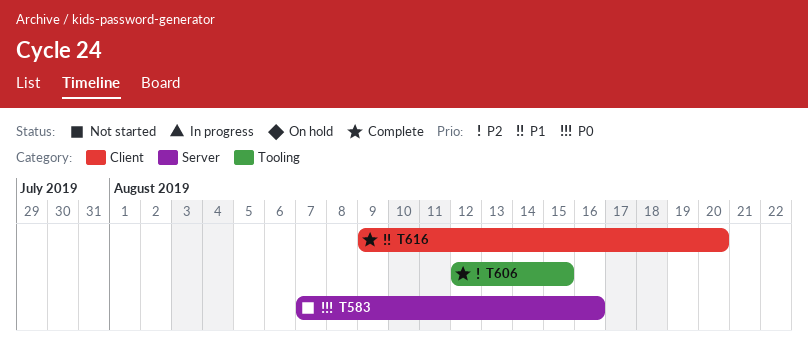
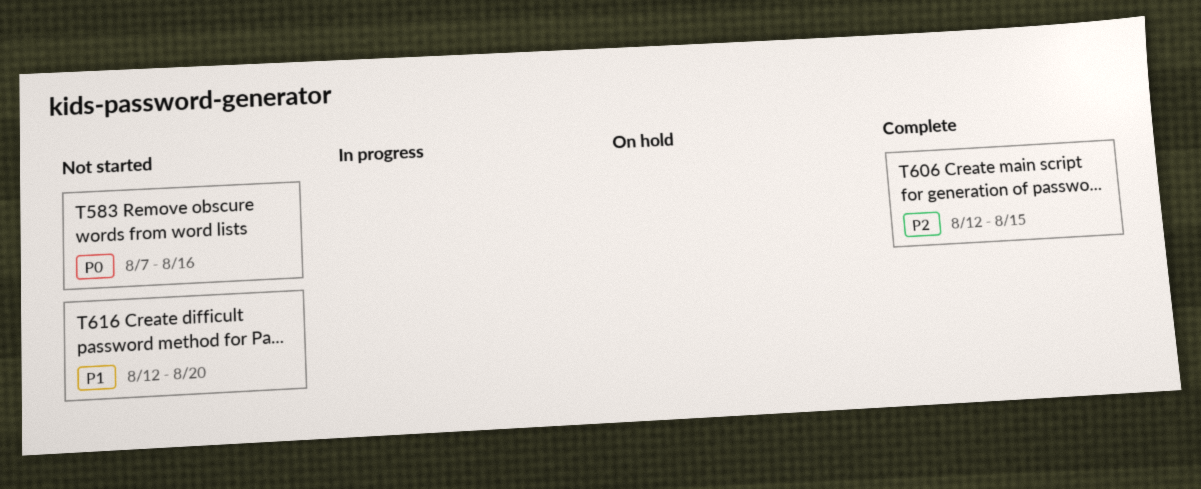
T616, status: Complete -> Not started
T616, start: Aug 9 -> Aug 12

